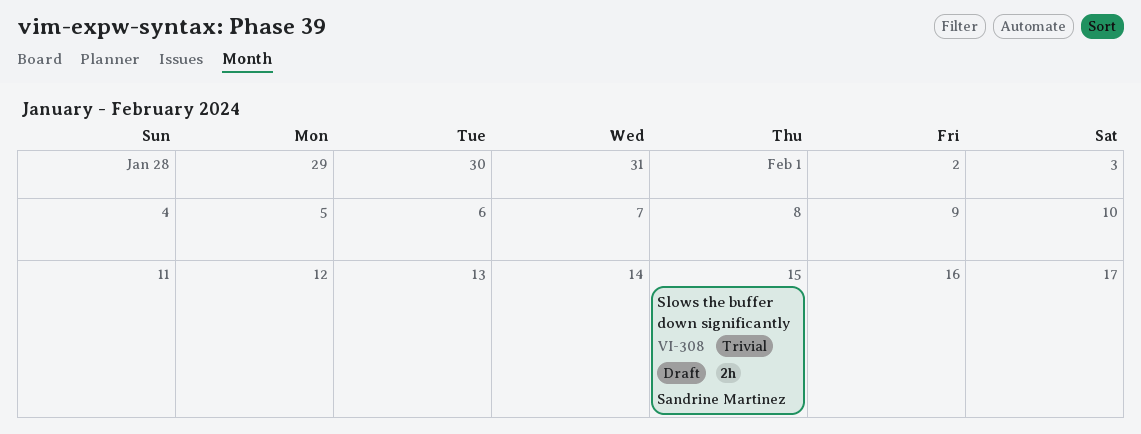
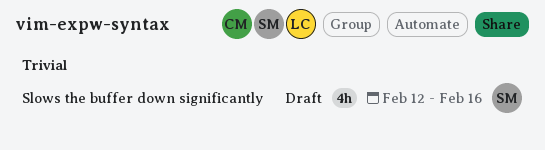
Slows the buffer down significantly, estimate: 2h -> 4h
Slows the buffer down significantly, due: Feb 15 -> Feb 16

